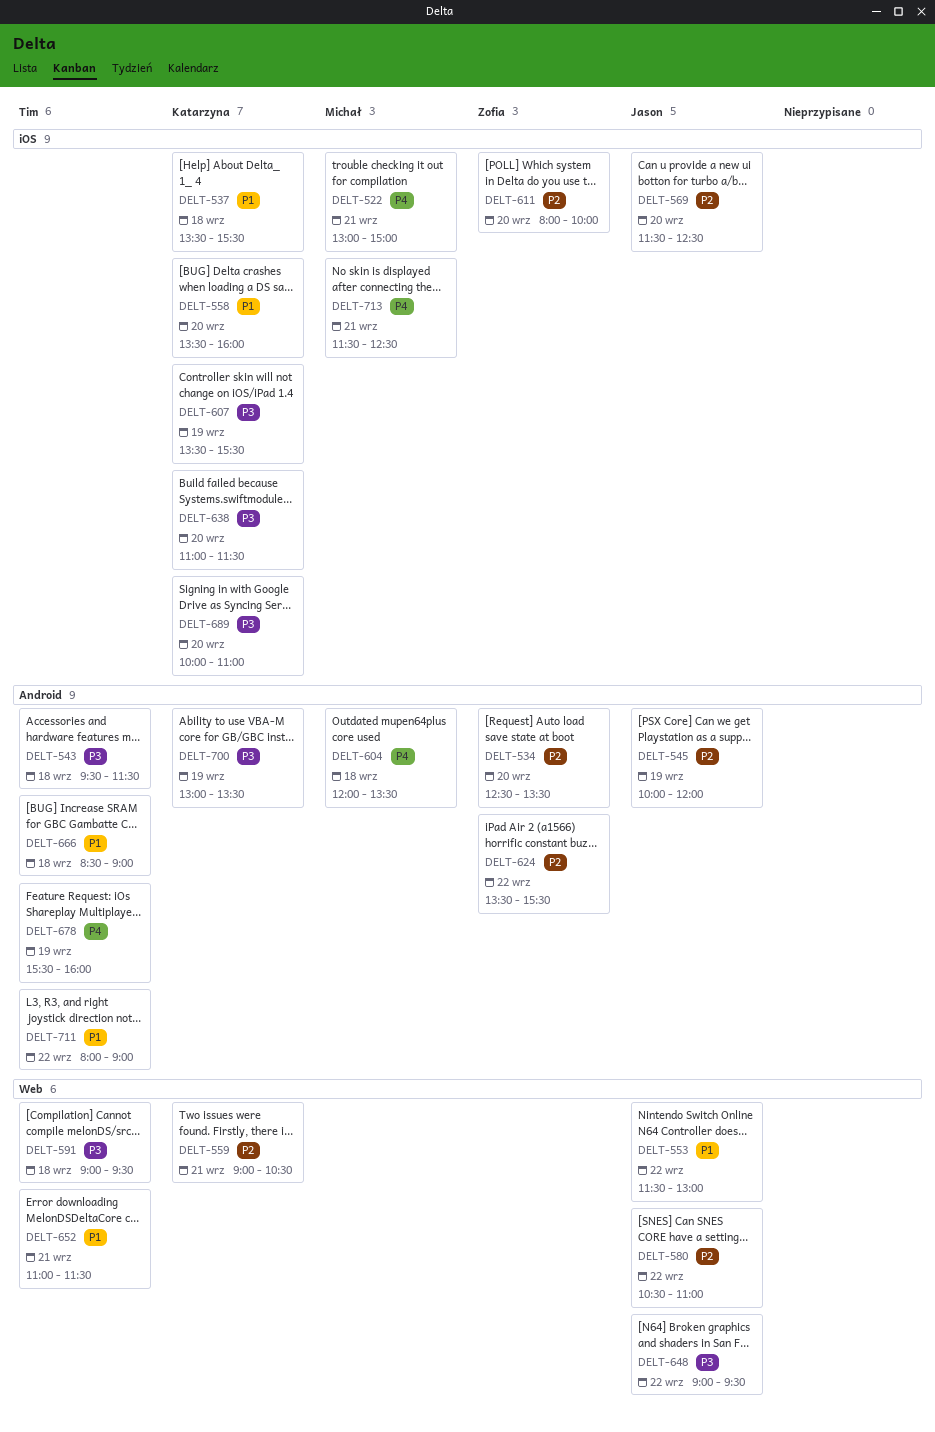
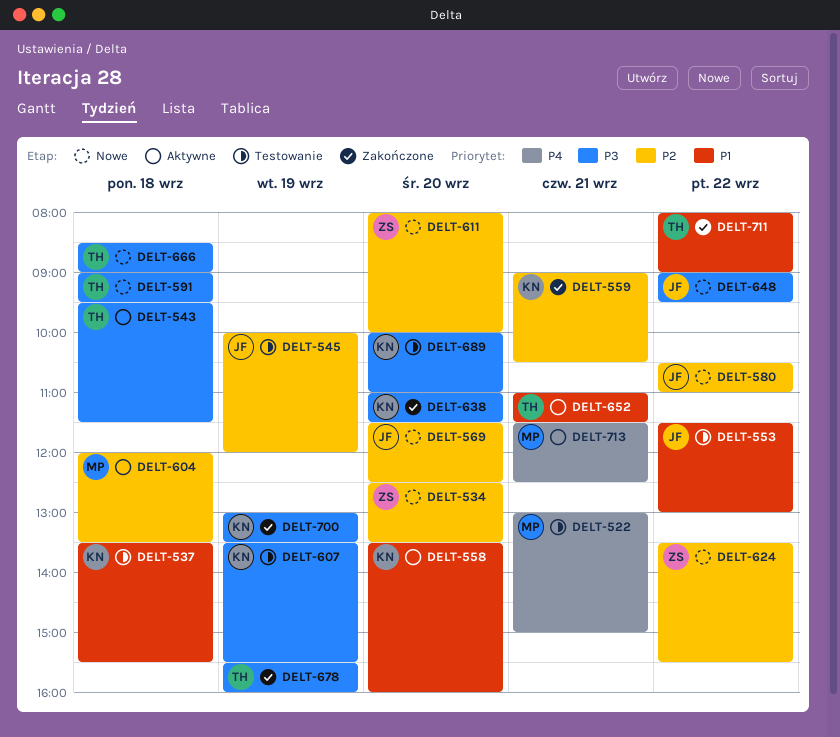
DELT-604, priority: P4 -> P2
DELT-666, priority: P1 -> P3
DELT-678, priority: P4 -> P3

